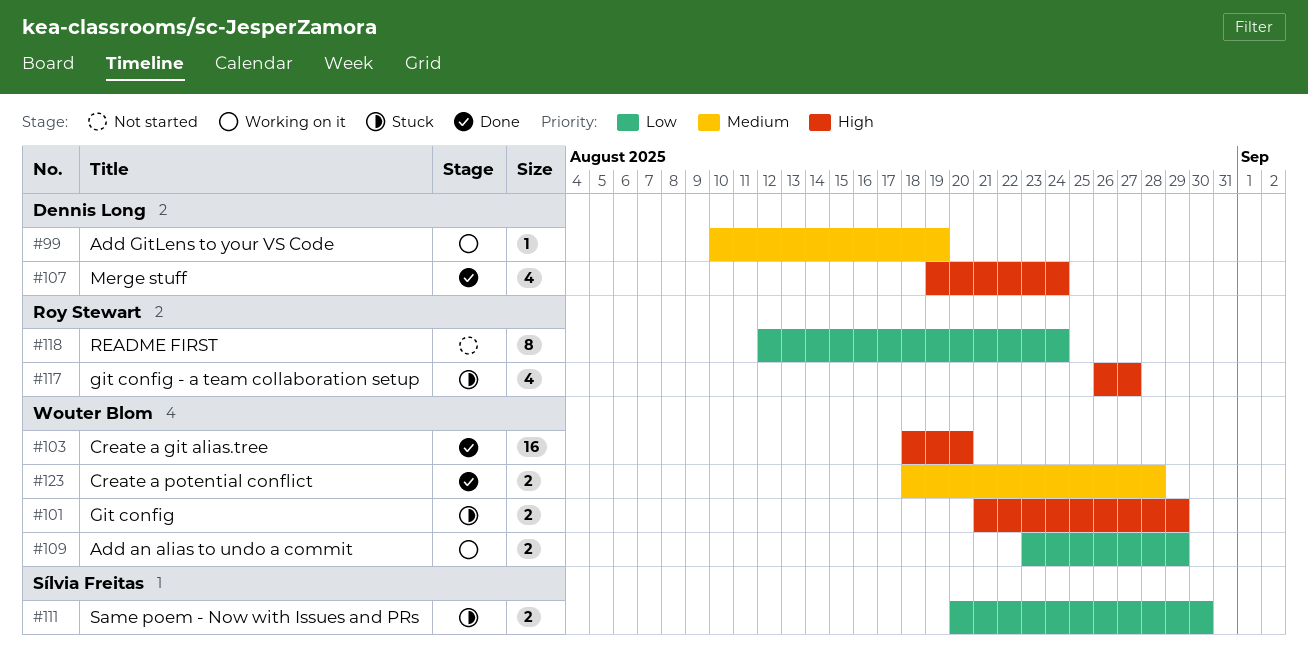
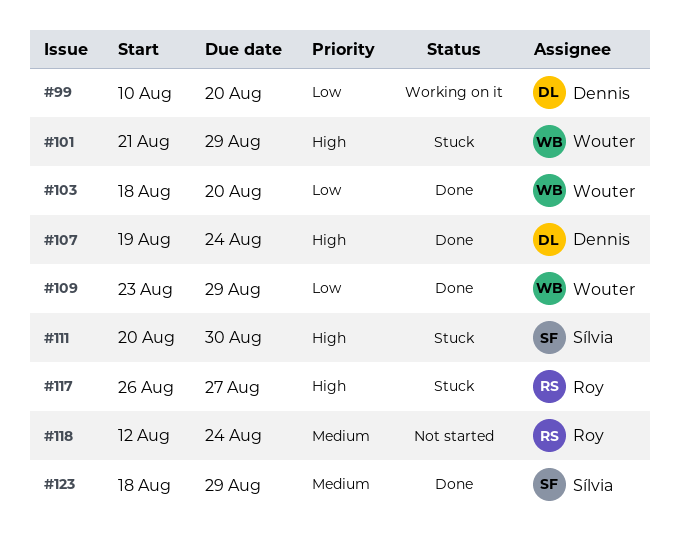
#99, priority: Medium -> Low
#99, due: Aug 19 -> Aug 20
#103, priority: High -> Low
#109, status: Working on it -> Done
#111, priority: Low -> High
#118, priority: Low -> Medium
#123, owner: Wouter Blom -> Sílvia Freitas
#123, due: Aug 28 -> Aug 29

